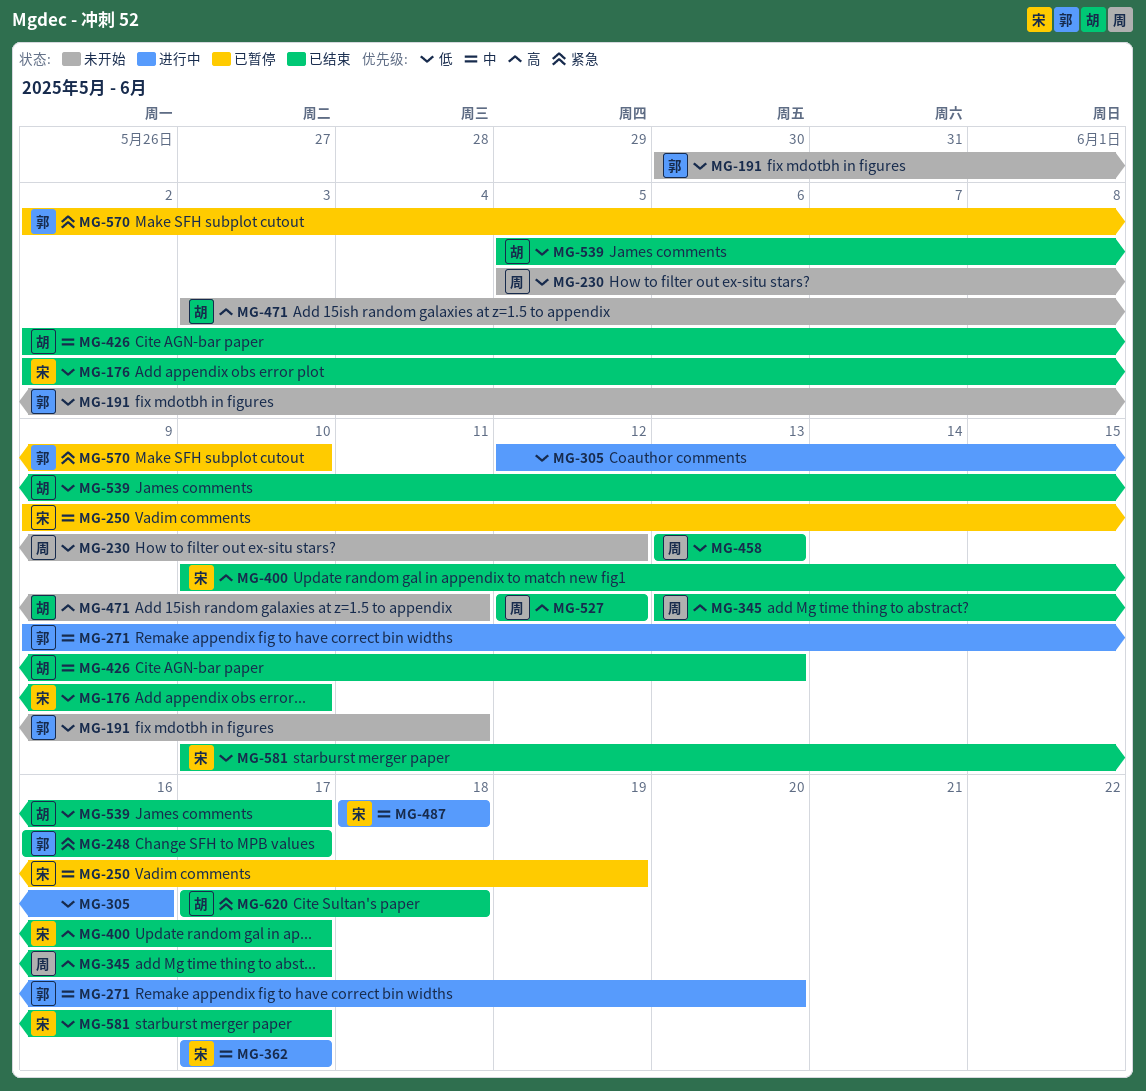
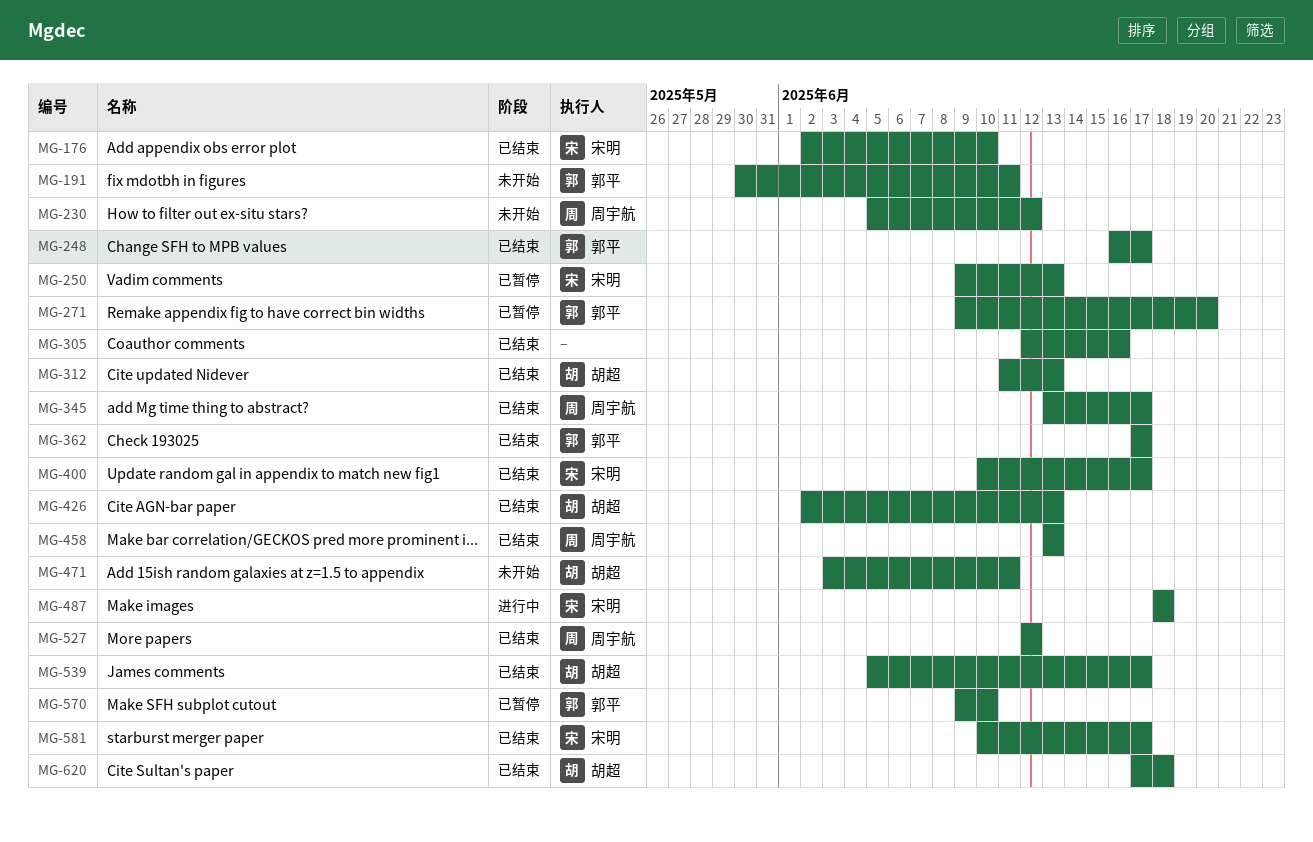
MG-250, due: Jun 19 -> Jun 13
MG-271, status: 进行中 -> 已暂停
MG-305, status: 进行中 -> 已结束
MG-312: none -> present
MG-362, status: 进行中 -> 已结束
MG-362, owner: 宋明 -> 郭平
MG-570, start: Jun 2 -> Jun 9

